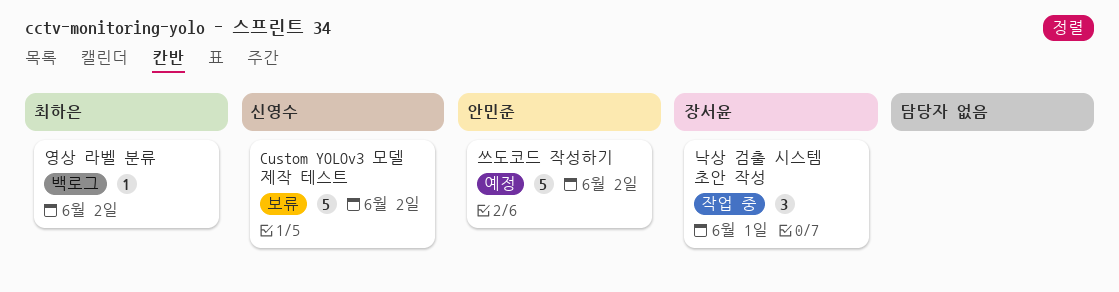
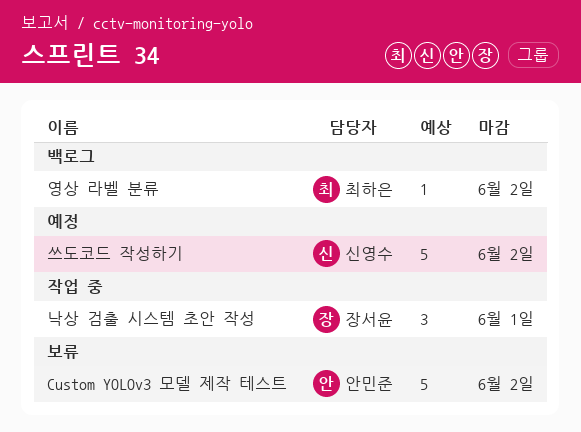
Custom YOLOv3 모델 제작 테스트, owner: 신영수 -> 안민준
쓰도코드 작성하기, owner: 안민준 -> 신영수

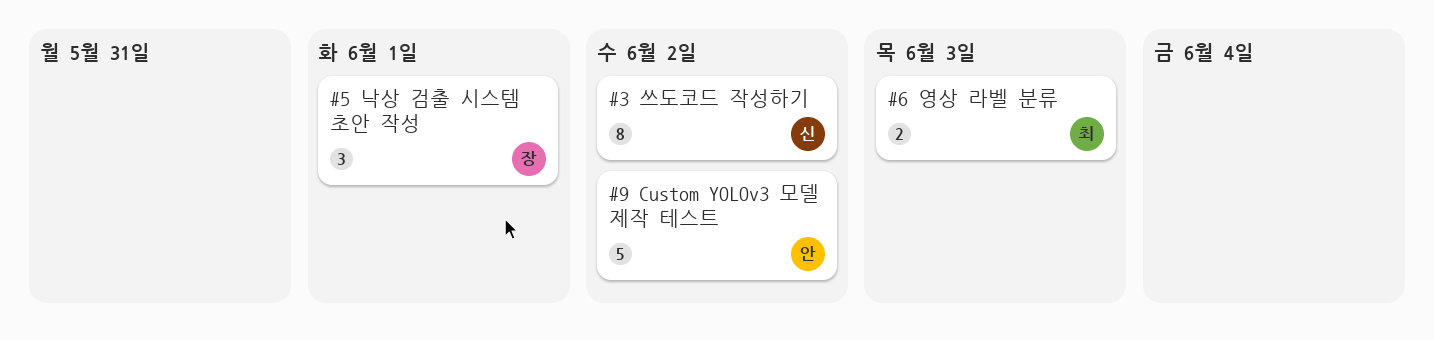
쓰도코드 작성하기, estimate: 5 -> 8
영상 라벨 분류, estimate: 1 -> 2
영상 라벨 분류, due: Jun 2 -> Jun 3

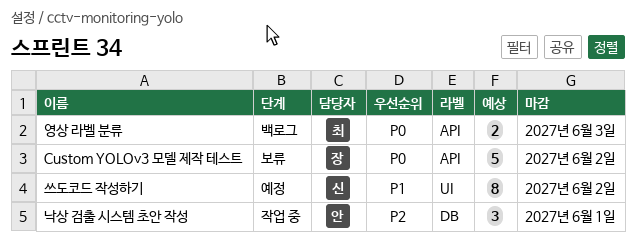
Custom YOLOv3 모델 제작 테스트, owner: 안 -> 장
낙상 검출 시스템 초안 작성, owner: 장 -> 안

